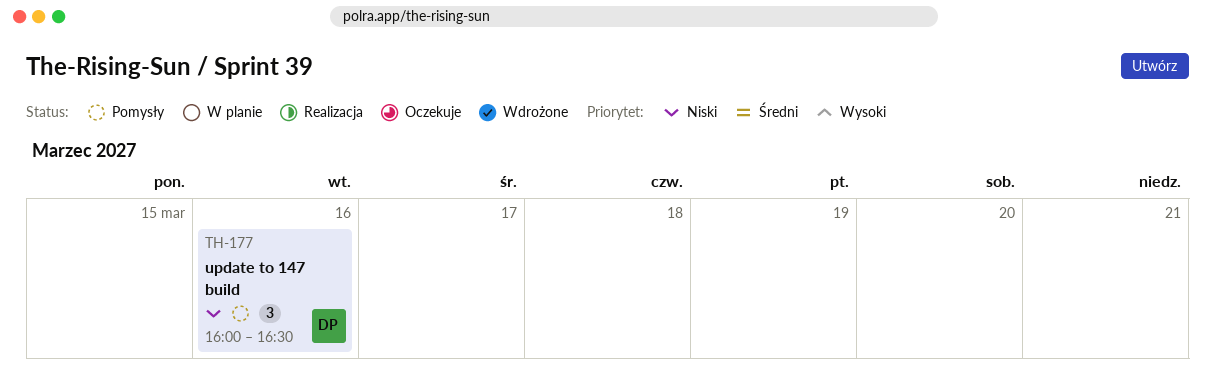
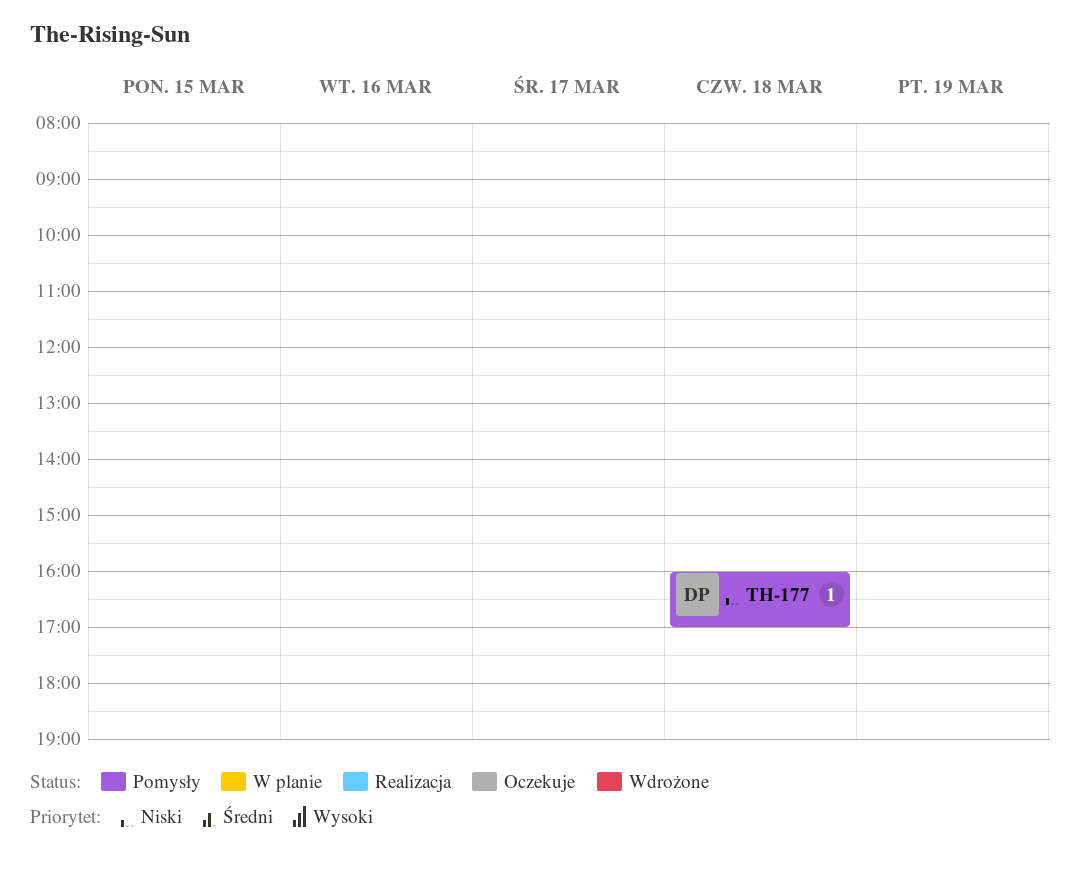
TH-177, estimate: 3 -> 1
TH-177, day: Mar 16 -> Mar 18
TH-177, ends: 16:30 -> 17:00

